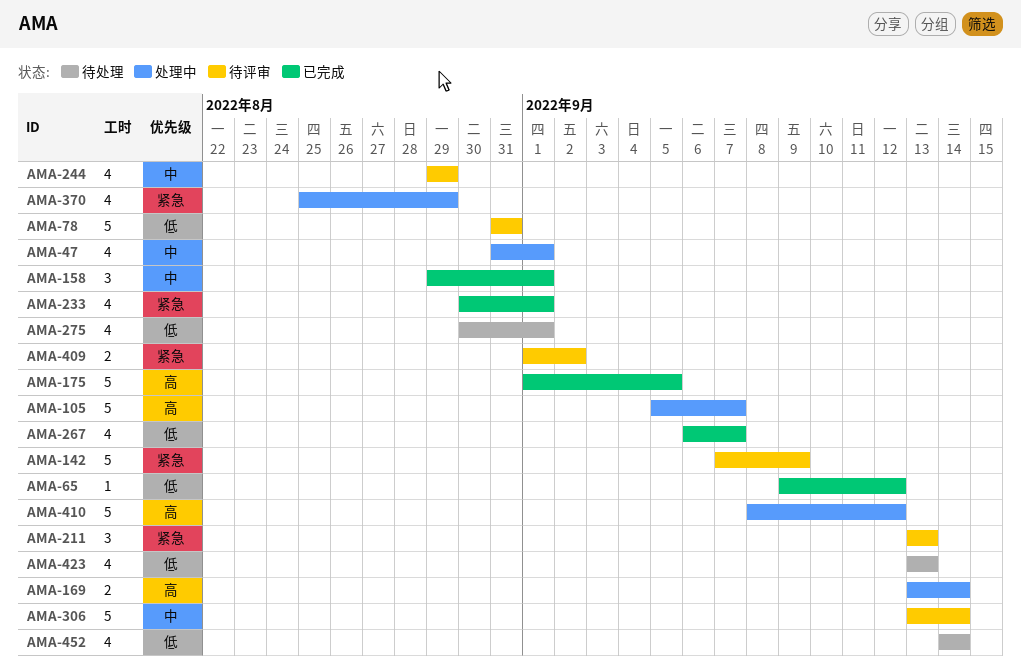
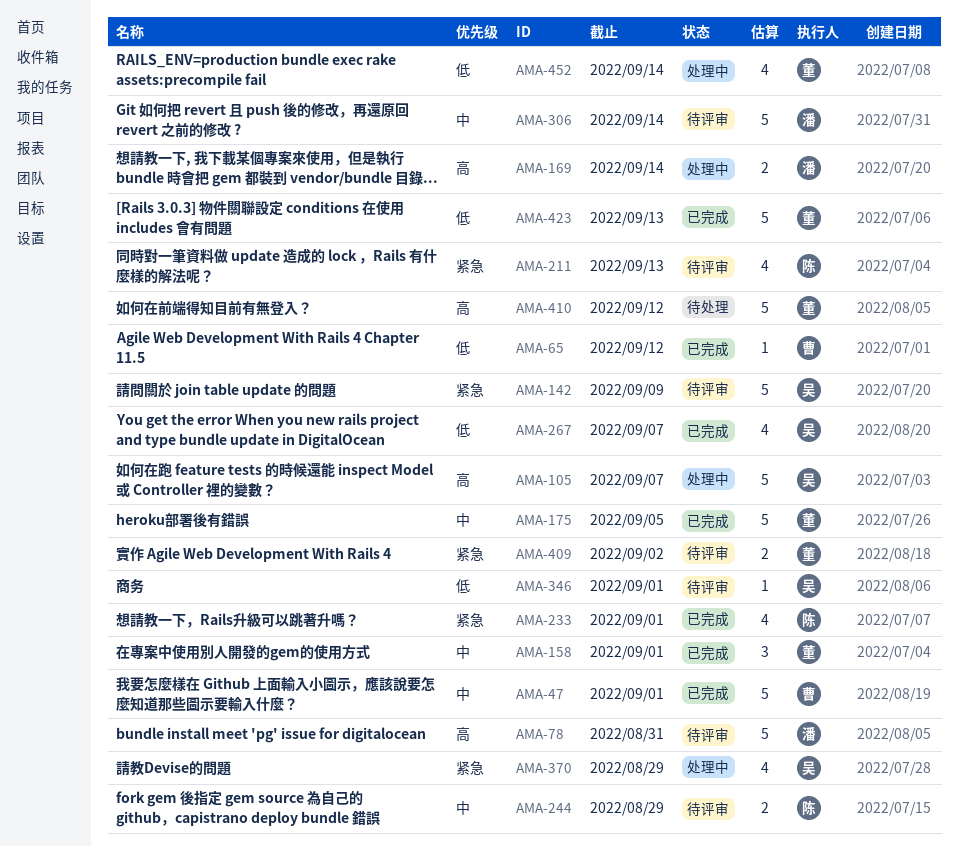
AMA-47, status: 处理中 -> 已完成
AMA-47, estimate: 4 -> 5
AMA-78, priority: 低 -> 高
AMA-175, priority: 高 -> 中
AMA-211, estimate: 3 -> 4
AMA-244, estimate: 4 -> 2
AMA-275: present -> none
AMA-346: none -> present
AMA-410, status: 处理中 -> 待处理
AMA-423, status: 待处理 -> 已完成
AMA-423, estimate: 4 -> 5
AMA-452, status: 待处理 -> 处理中

